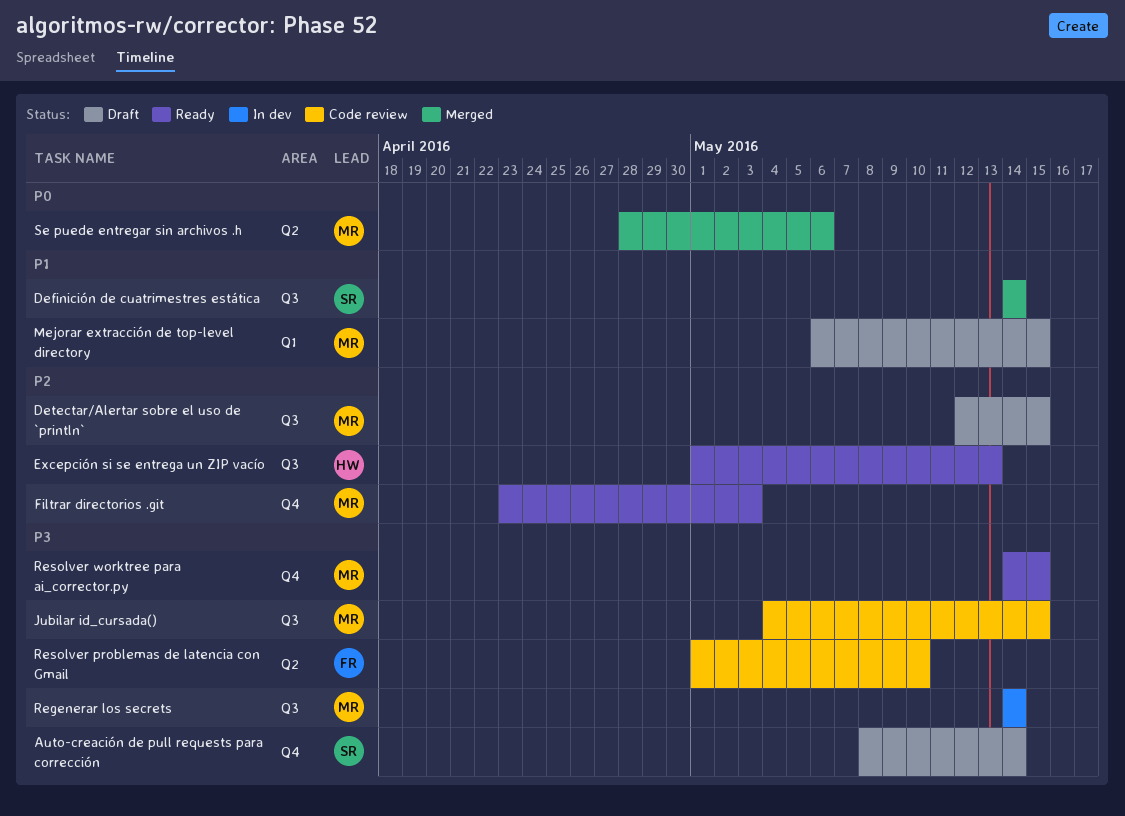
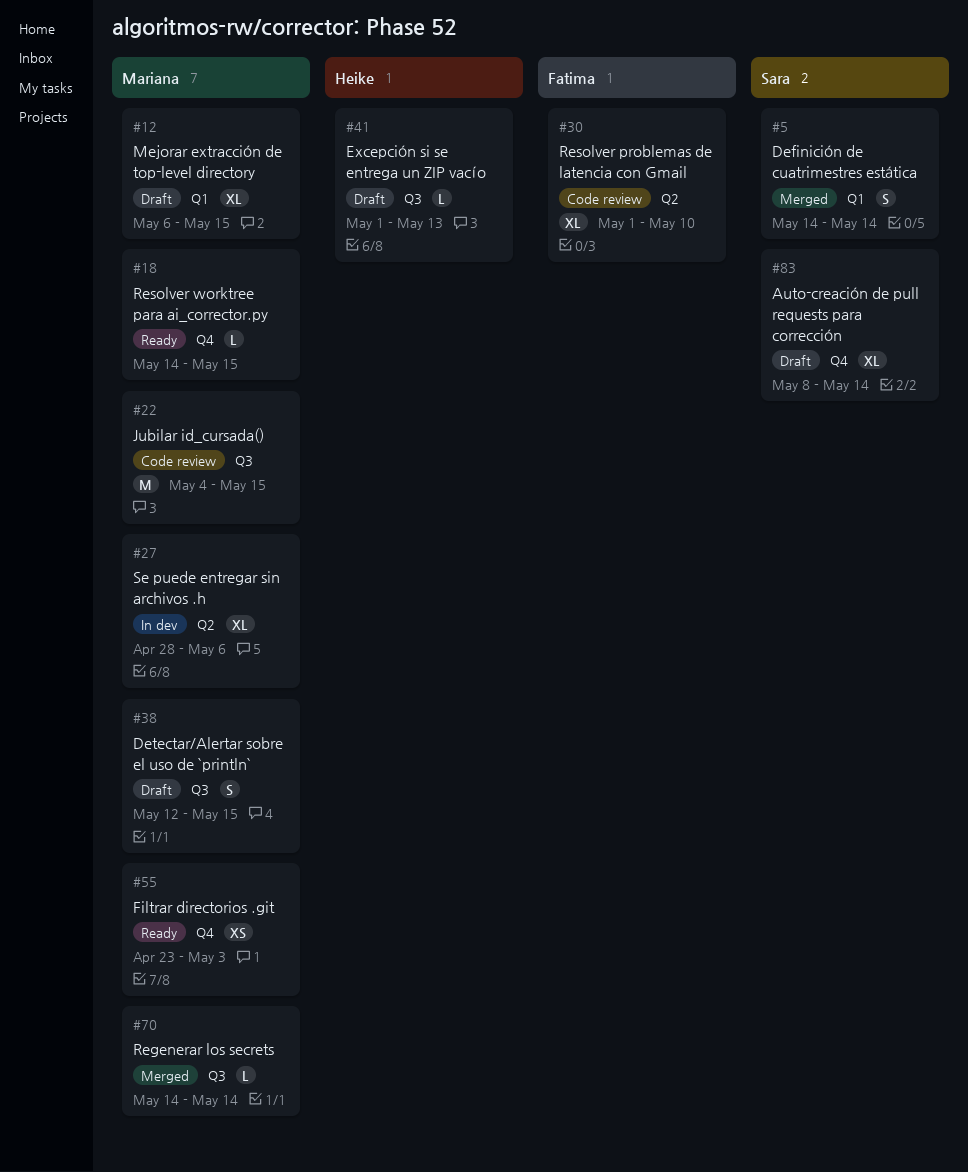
Definición de cuatrimestres estática, label: Q3 -> Q1
Excepción si se entrega un ZIP vacío, status: Ready -> Draft
Regenerar los secrets, status: In dev -> Merged
Se puede entregar sin archivos .h, status: Merged -> In dev

